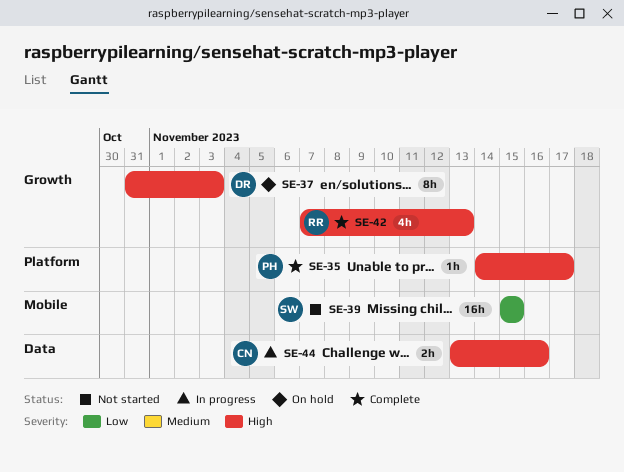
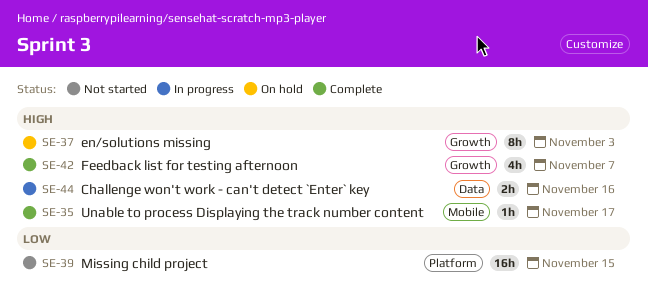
SE-35, label: Platform -> Mobile
SE-39, label: Mobile -> Platform
SE-42, due: Nov 13 -> Nov 7

